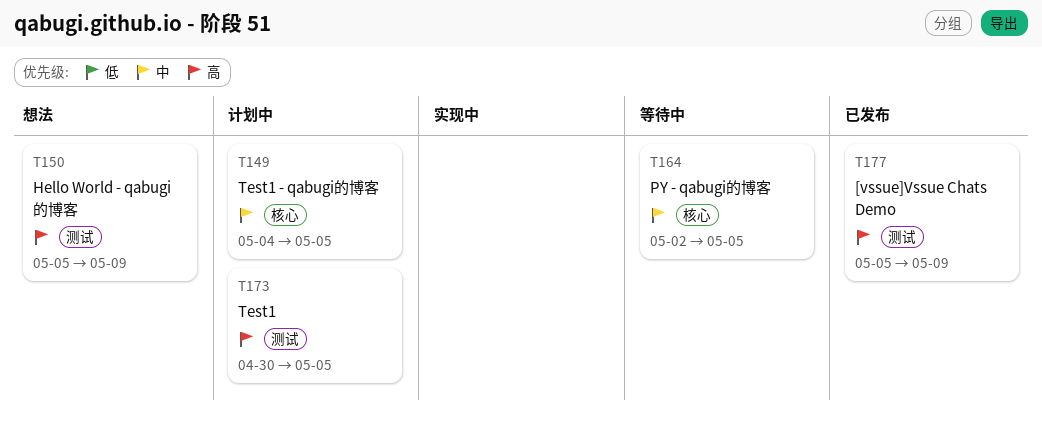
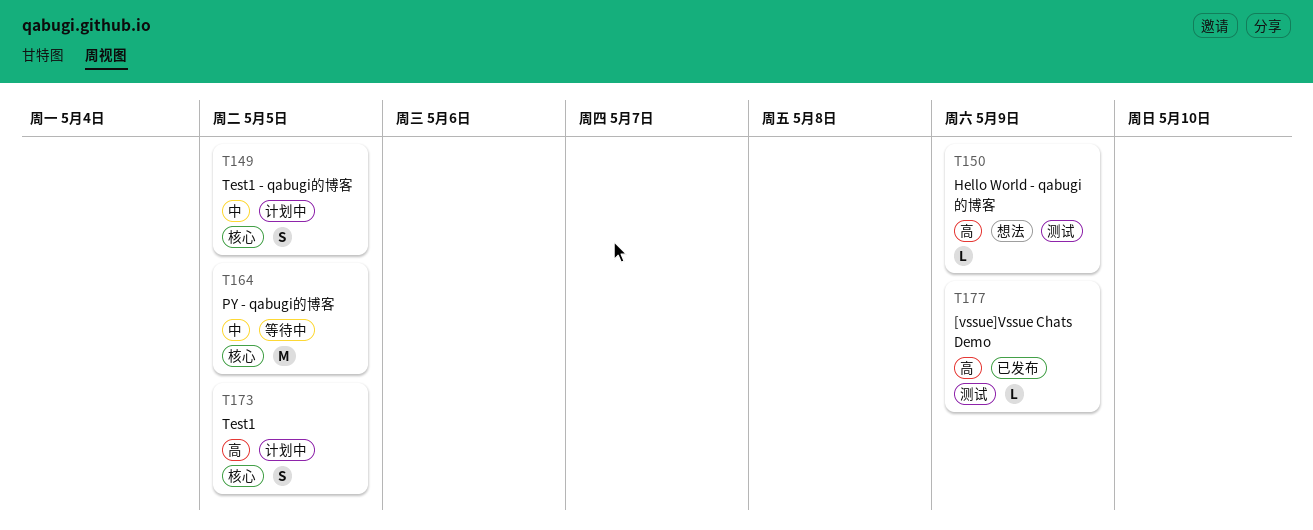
T173, label: 测试 -> 核心

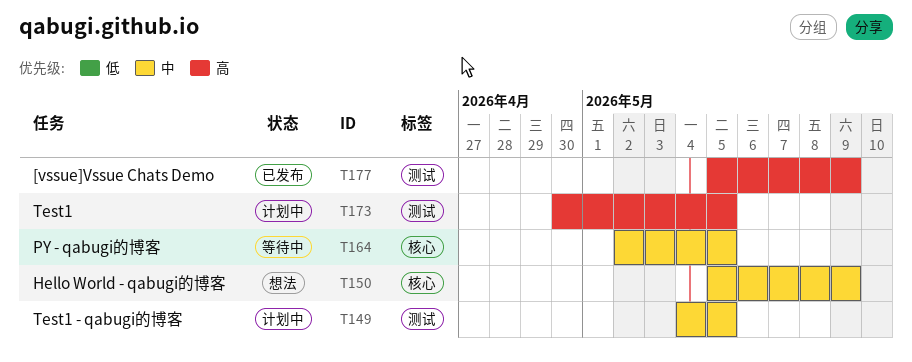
T149, label: 核心 -> 测试
T150, priority: 高 -> 中
T150, label: 测试 -> 核心
T173, label: 核心 -> 测试

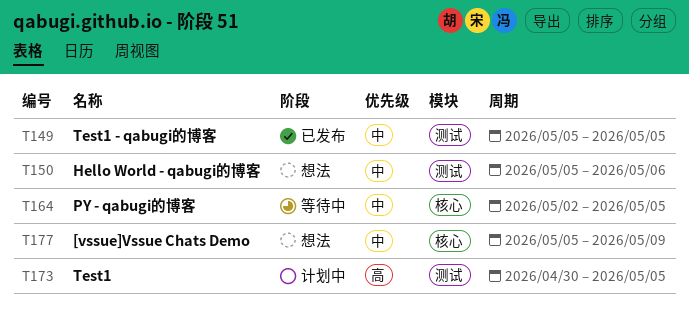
T149, status: 计划中 -> 已发布
T149, start: May 4 -> May 5
T150, label: 核心 -> 测试
T150, due: May 9 -> May 6
T177, status: 已发布 -> 想法
T177, priority: 高 -> 中
T177, label: 测试 -> 核心

